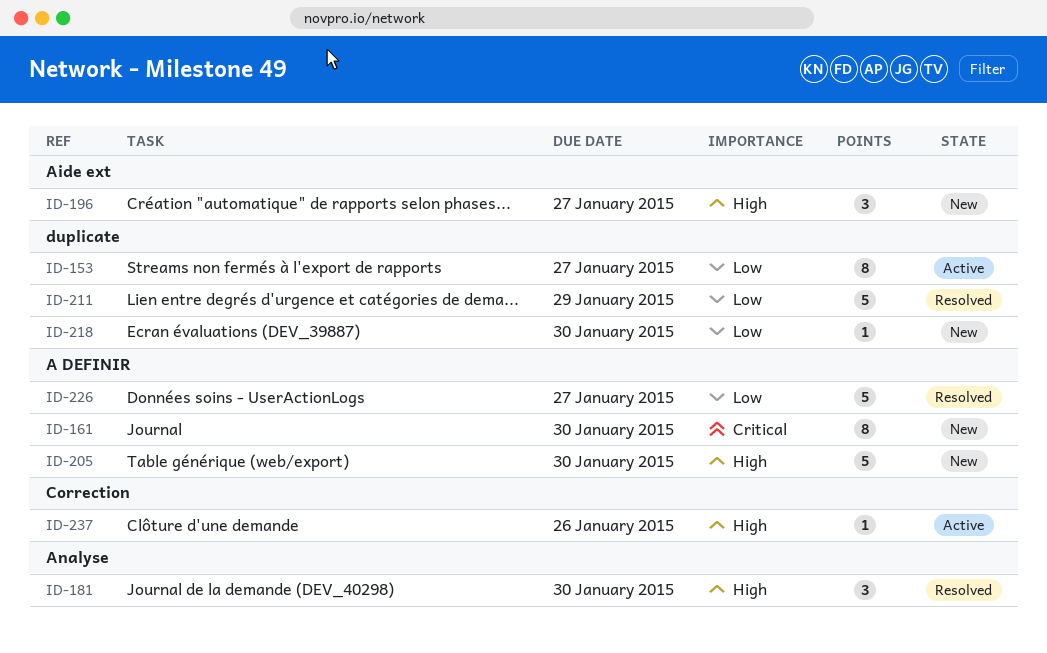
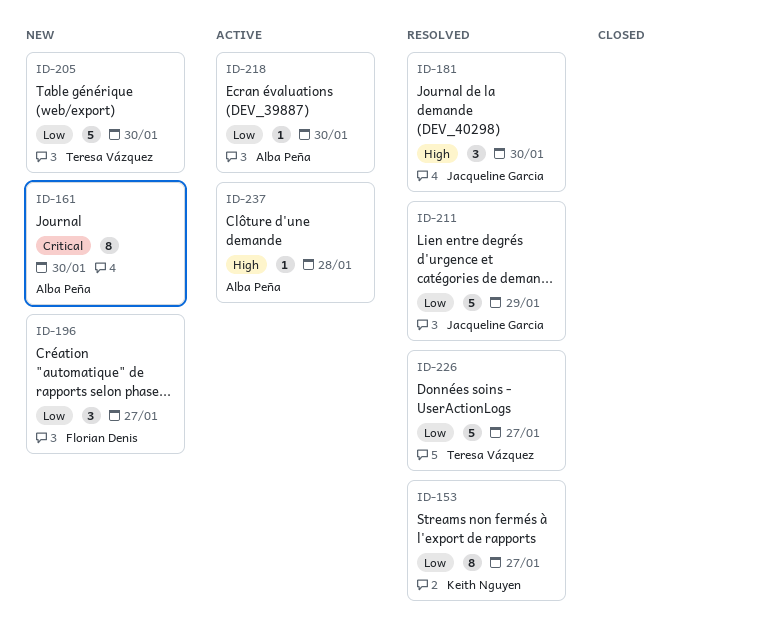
ID-153, status: Active -> Resolved
ID-196, priority: High -> Low
ID-205, priority: High -> Low
ID-218, status: New -> Active
ID-237, due: Jan 26 -> Jan 28

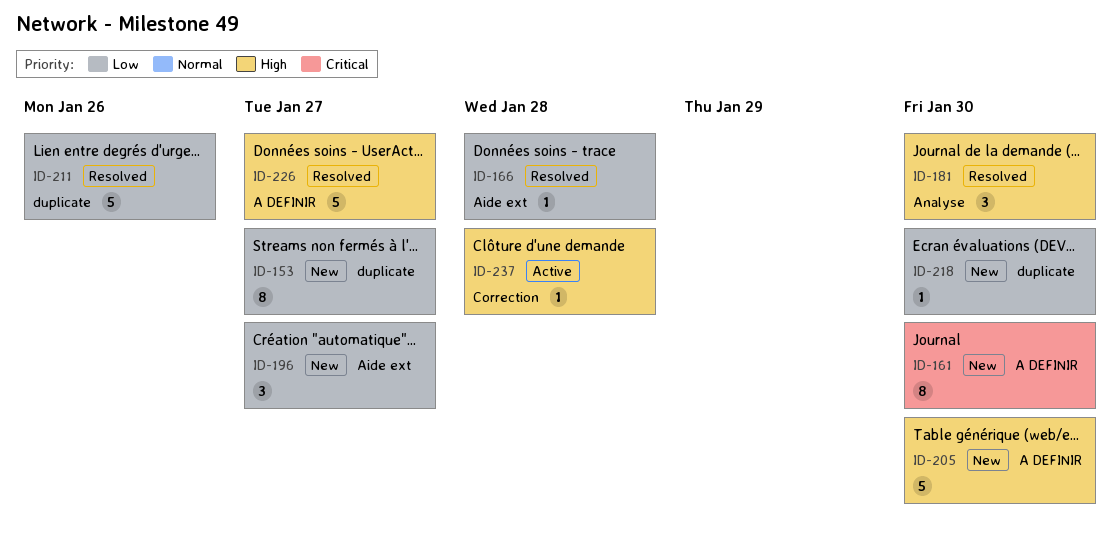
ID-153, status: Resolved -> New
ID-166: none -> present
ID-205, priority: Low -> High
ID-211, due: Jan 29 -> Jan 26
ID-218, status: Active -> New
ID-226, priority: Low -> High

